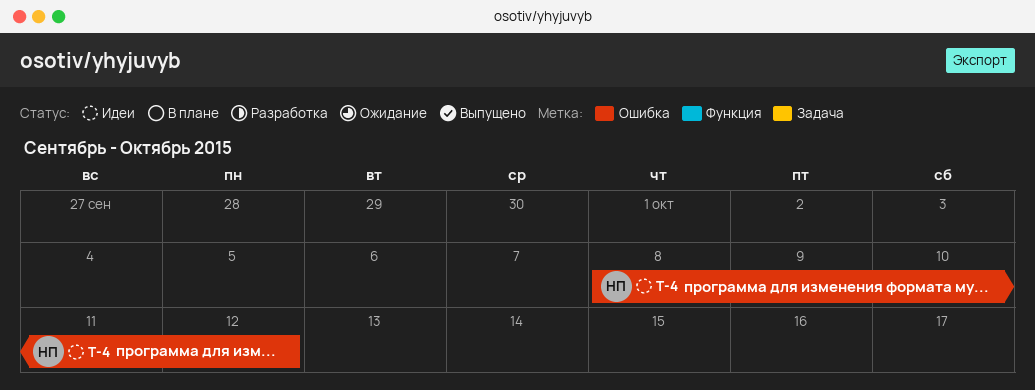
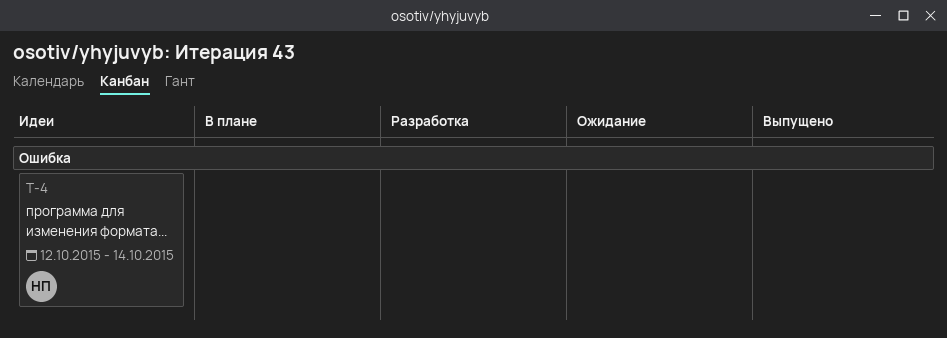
T-4, start: Oct 8 -> Oct 12
T-4, due: Oct 12 -> Oct 14

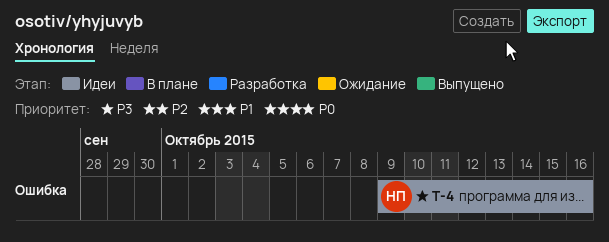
T-4, start: Oct 12 -> Oct 9
T-4, due: Oct 14 -> Oct 16

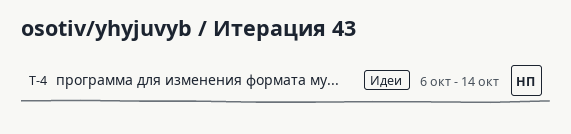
T-4, start: Oct 9 -> Oct 6
T-4, due: Oct 16 -> Oct 14

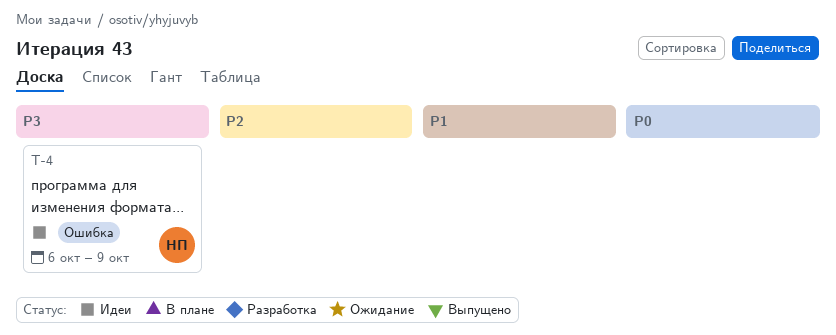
T-4, due: Oct 14 -> Oct 9

